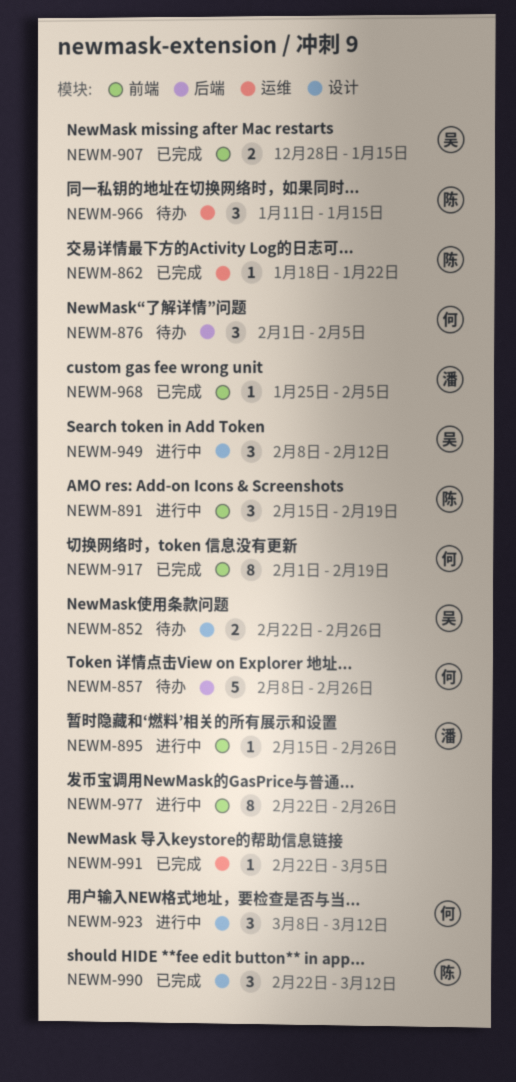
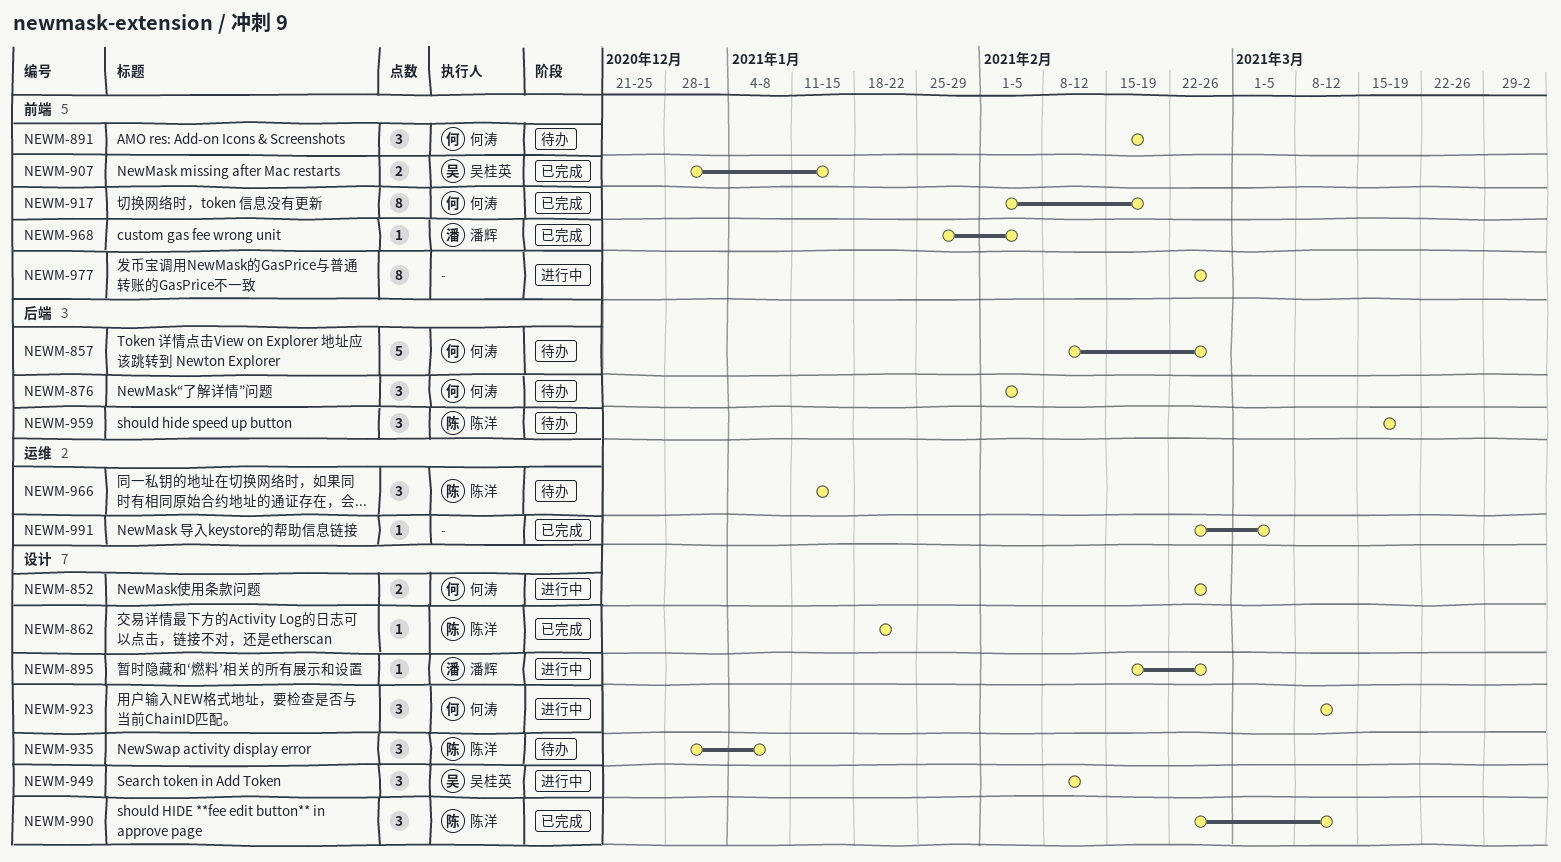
NEWM-852, status: 待办 -> 进行中
NEWM-852, owner: 吴桂英 -> 何涛
NEWM-862, label: 运维 -> 设计
NEWM-891, status: 进行中 -> 待办
NEWM-891, owner: 陈洋 -> 何涛
NEWM-895, label: 前端 -> 设计
NEWM-935: none -> present
NEWM-959: none -> present

